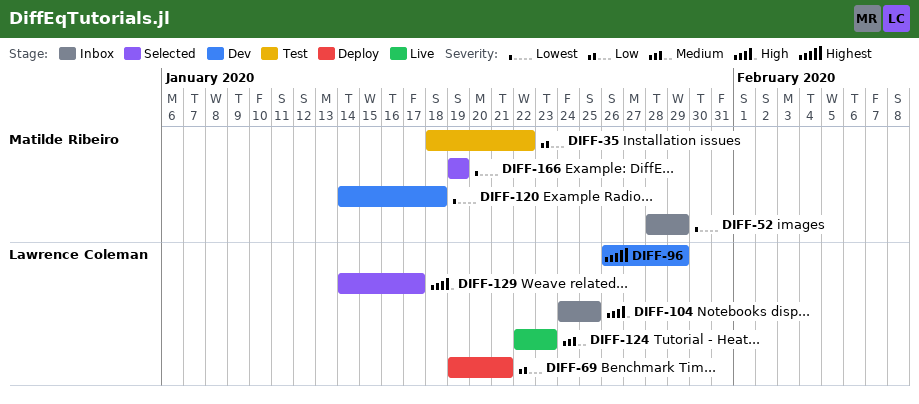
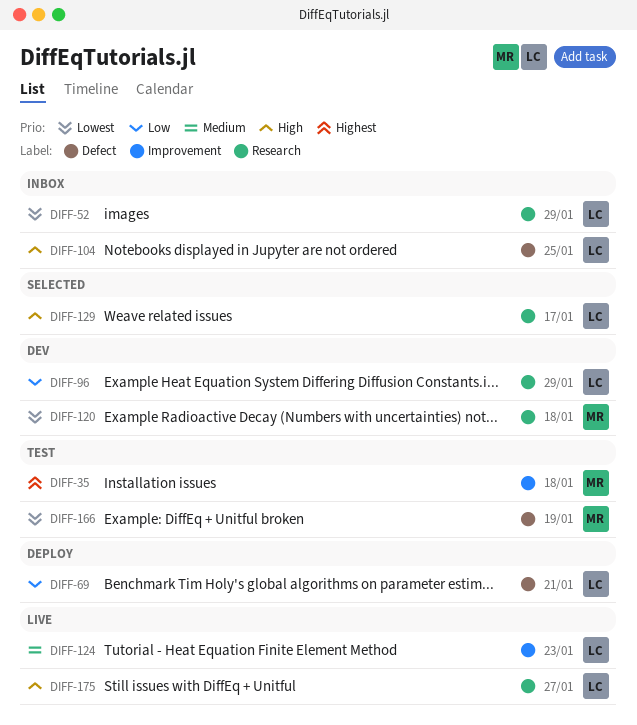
DIFF-35, priority: Low -> Highest
DIFF-35, due: Jan 22 -> Jan 18
DIFF-52, owner: Matilde Ribeiro -> Lawrence Coleman
DIFF-96, priority: Highest -> Low
DIFF-166, status: Selected -> Test
DIFF-175: none -> present

